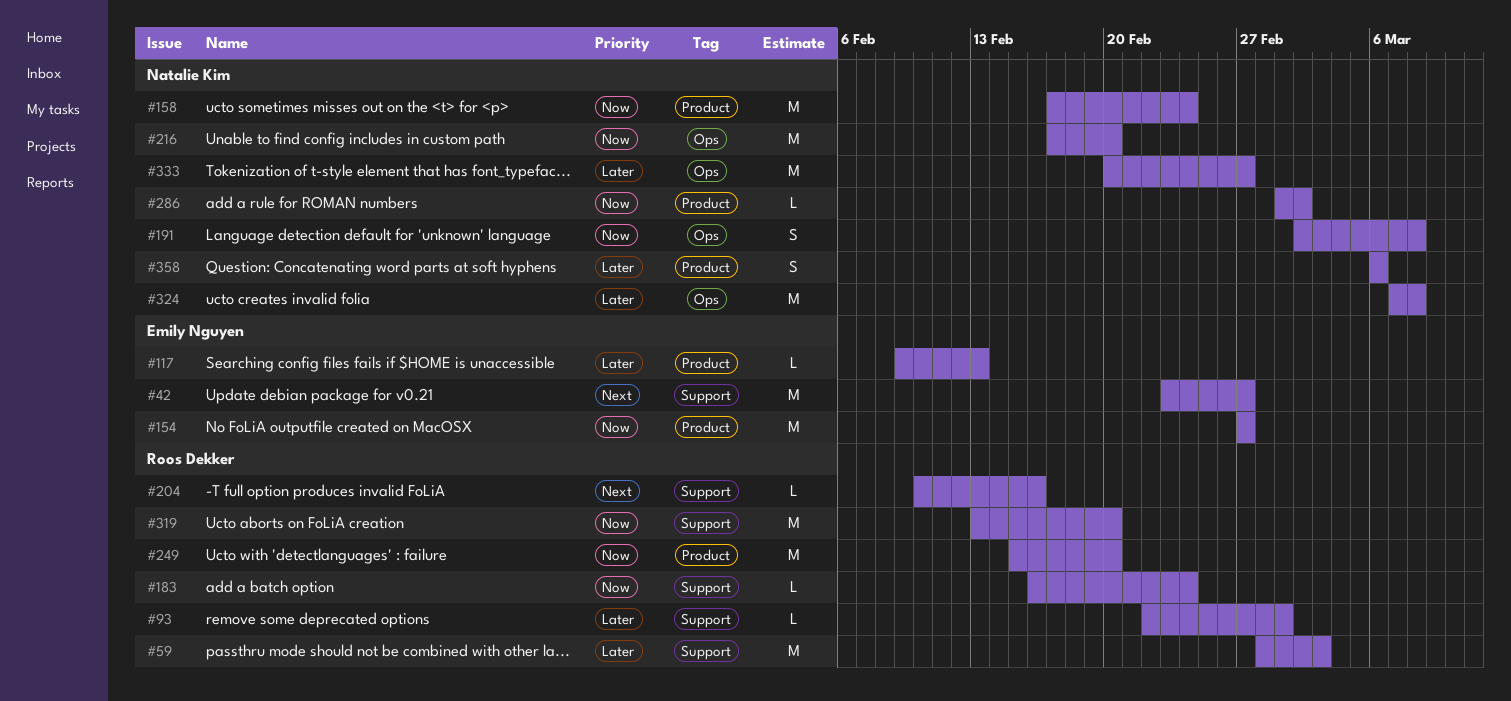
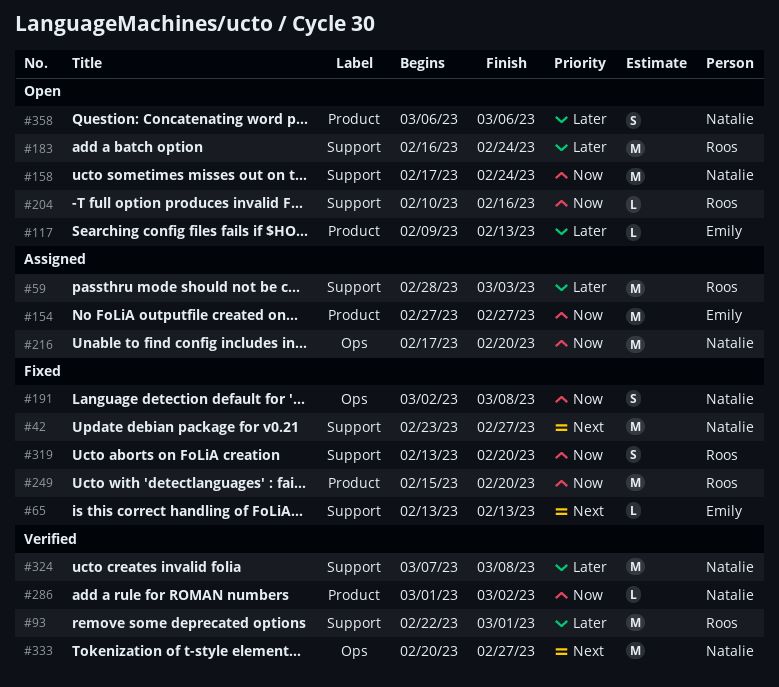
#42, owner: Emily Nguyen -> Natalie Kim
#65: none -> present
#93, estimate: L -> M
#158, label: Product -> Support
#183, priority: Now -> Later
#183, estimate: L -> M
#204, priority: Next -> Now
#319, estimate: M -> S
#324, label: Ops -> Support
#333, priority: Later -> Next

